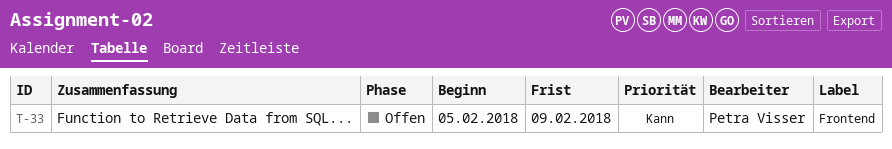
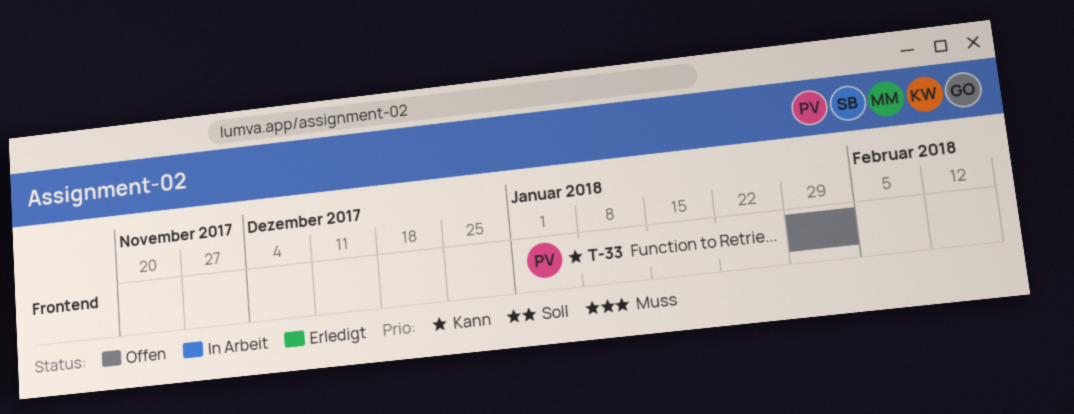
T-33, start: Feb 5 -> Jan 29
T-33, due: Feb 9 -> Feb 2

